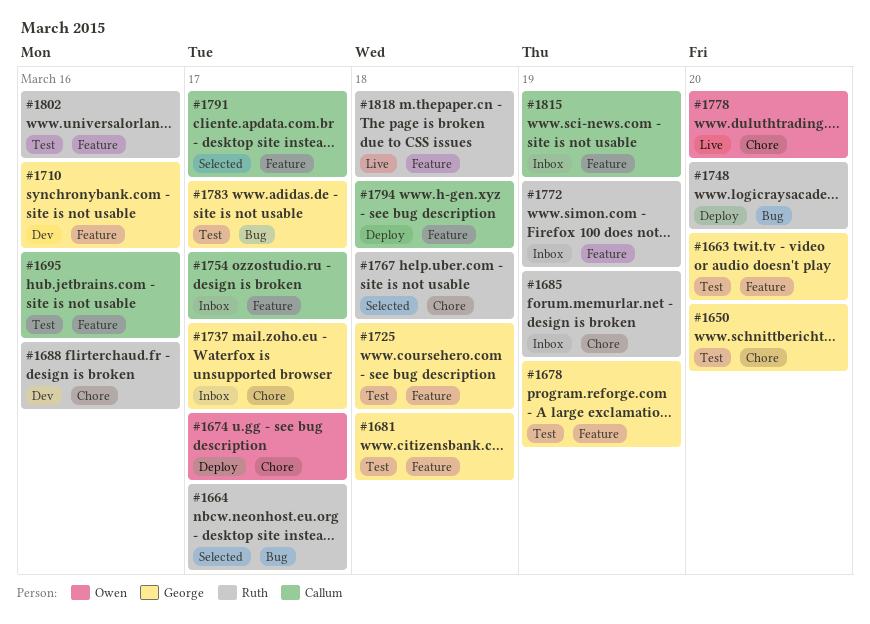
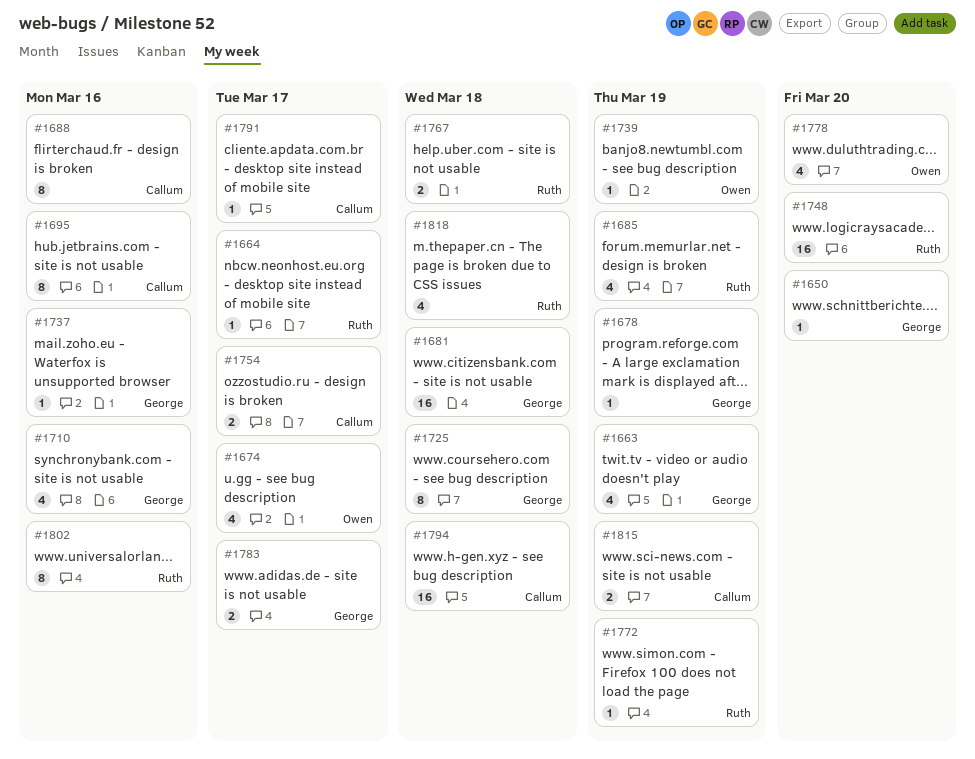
#1663, due: Mar 20 -> Mar 19
#1688, owner: Ruth -> Callum
#1737, due: Mar 17 -> Mar 16
#1739: none -> present

